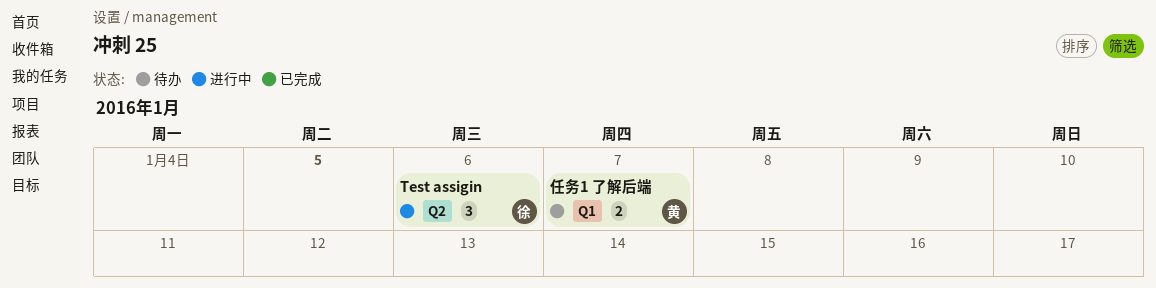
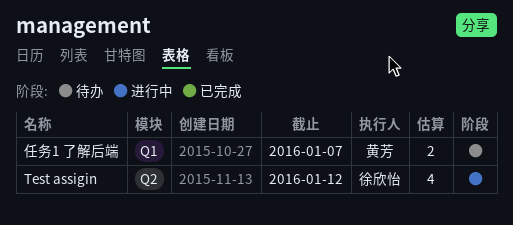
Test assigin, estimate: 3 -> 4
Test assigin, due: Jan 6 -> Jan 12

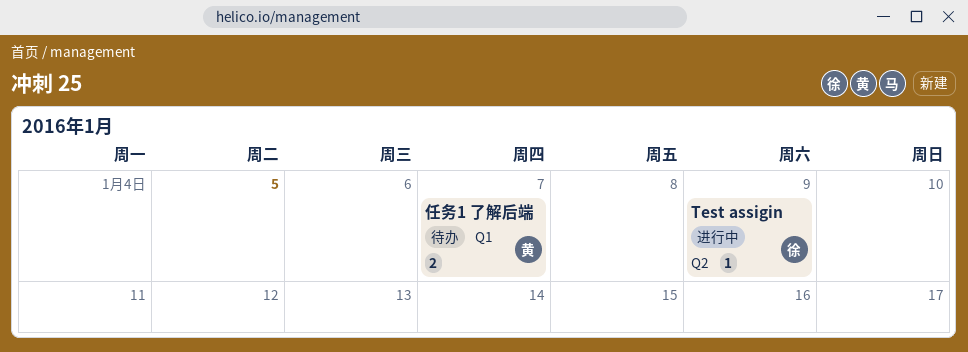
Test assigin, estimate: 4 -> 1
Test assigin, due: Jan 12 -> Jan 9

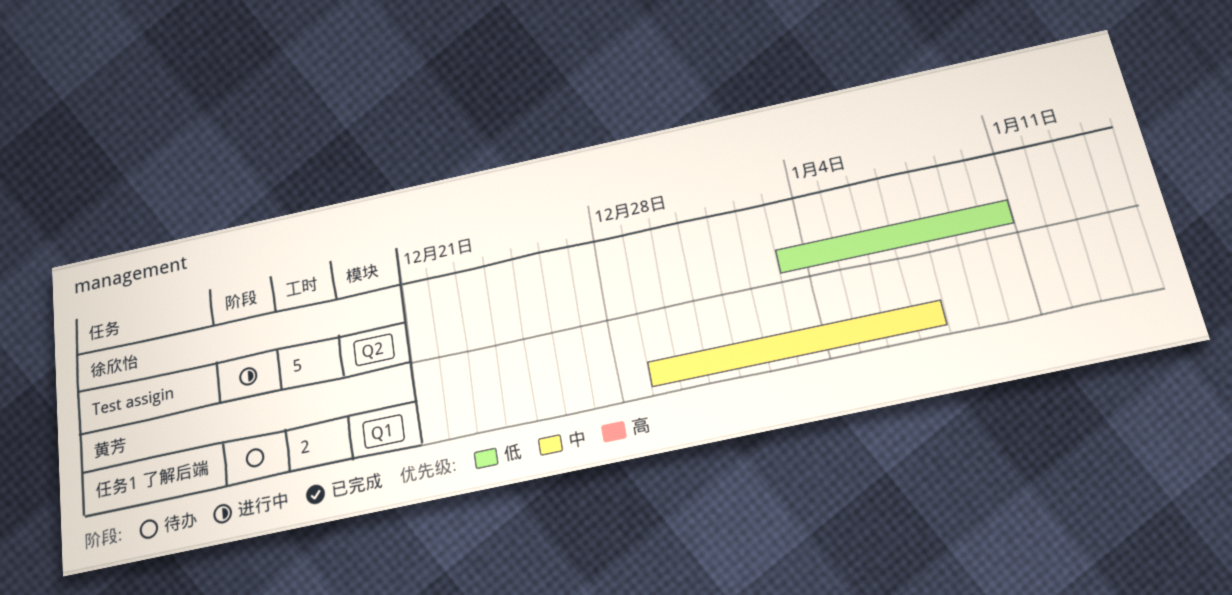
Test assigin, estimate: 1 -> 5
Test assigin, due: Jan 9 -> Jan 10

